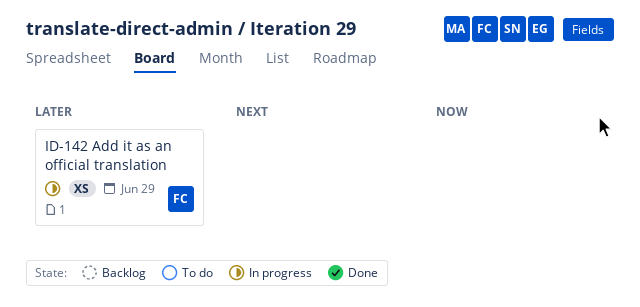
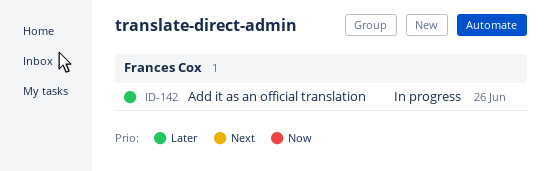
ID-142, due: Jun 29 -> Jun 26

